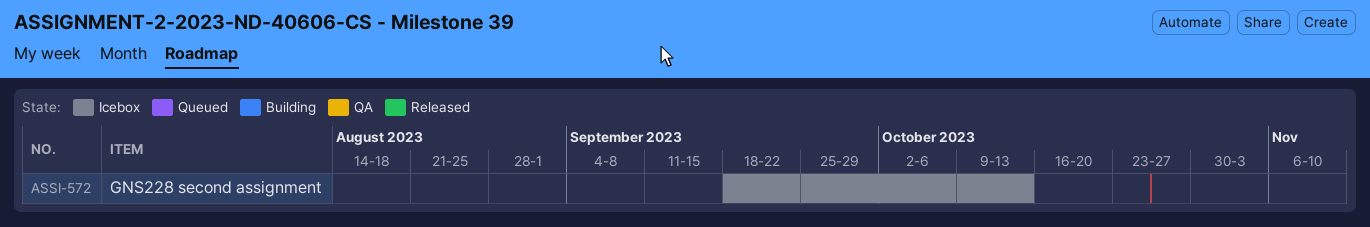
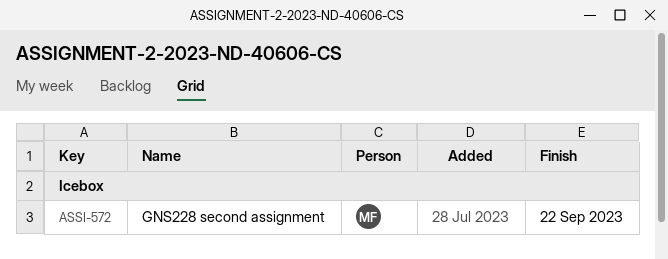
ASSI-572, due: Oct 13 -> Sep 22

